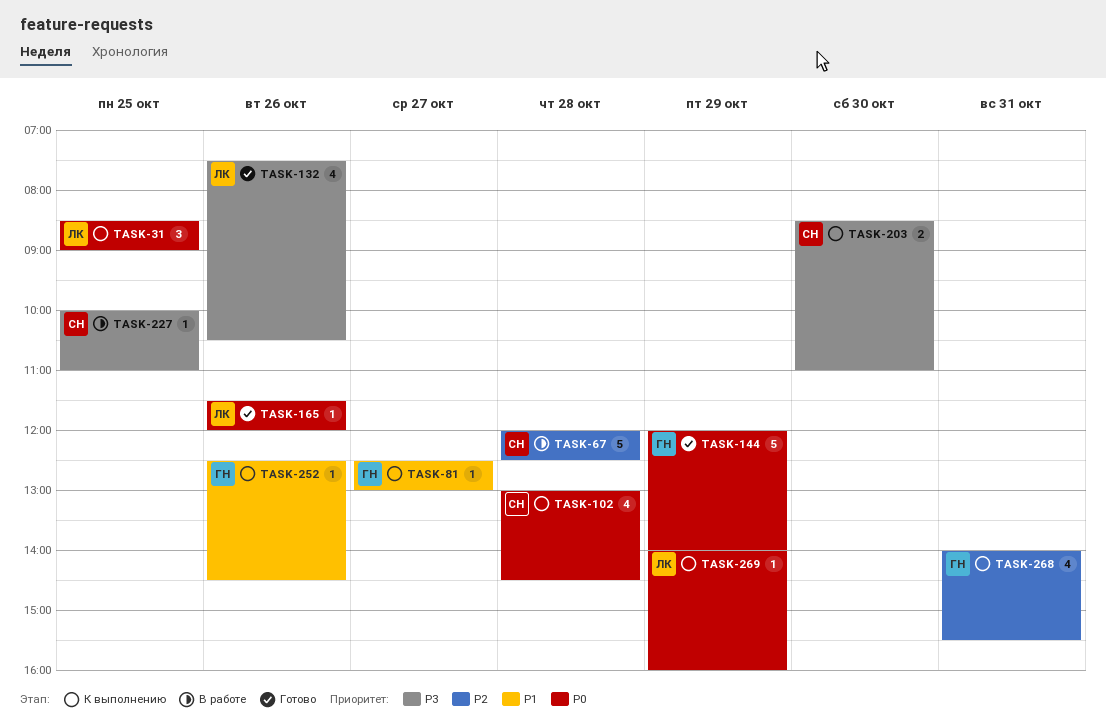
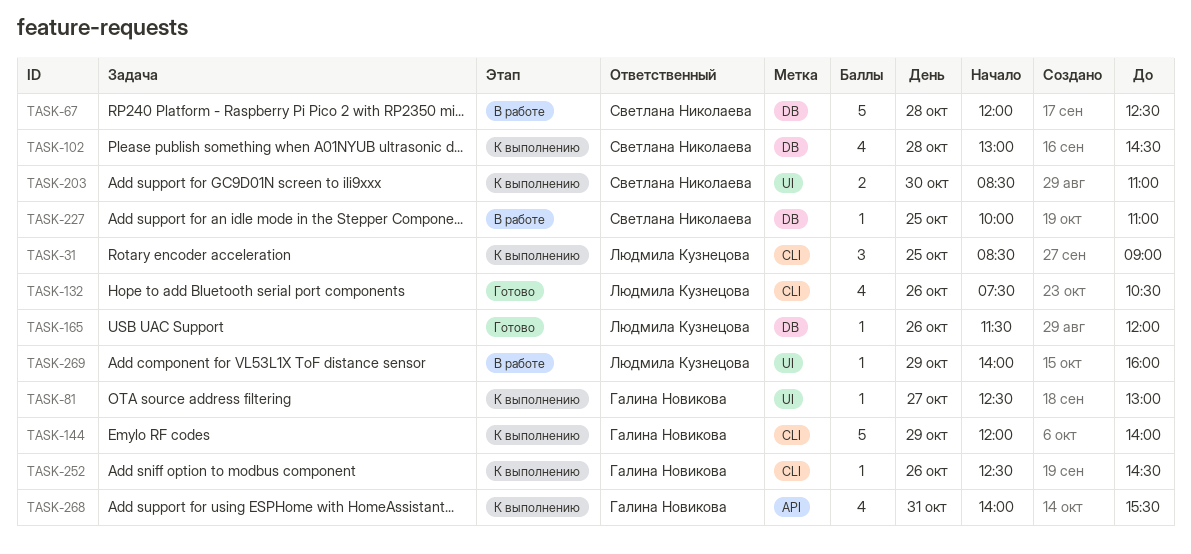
TASK-144, status: Готово -> К выполнению
TASK-269, status: К выполнению -> В работе

